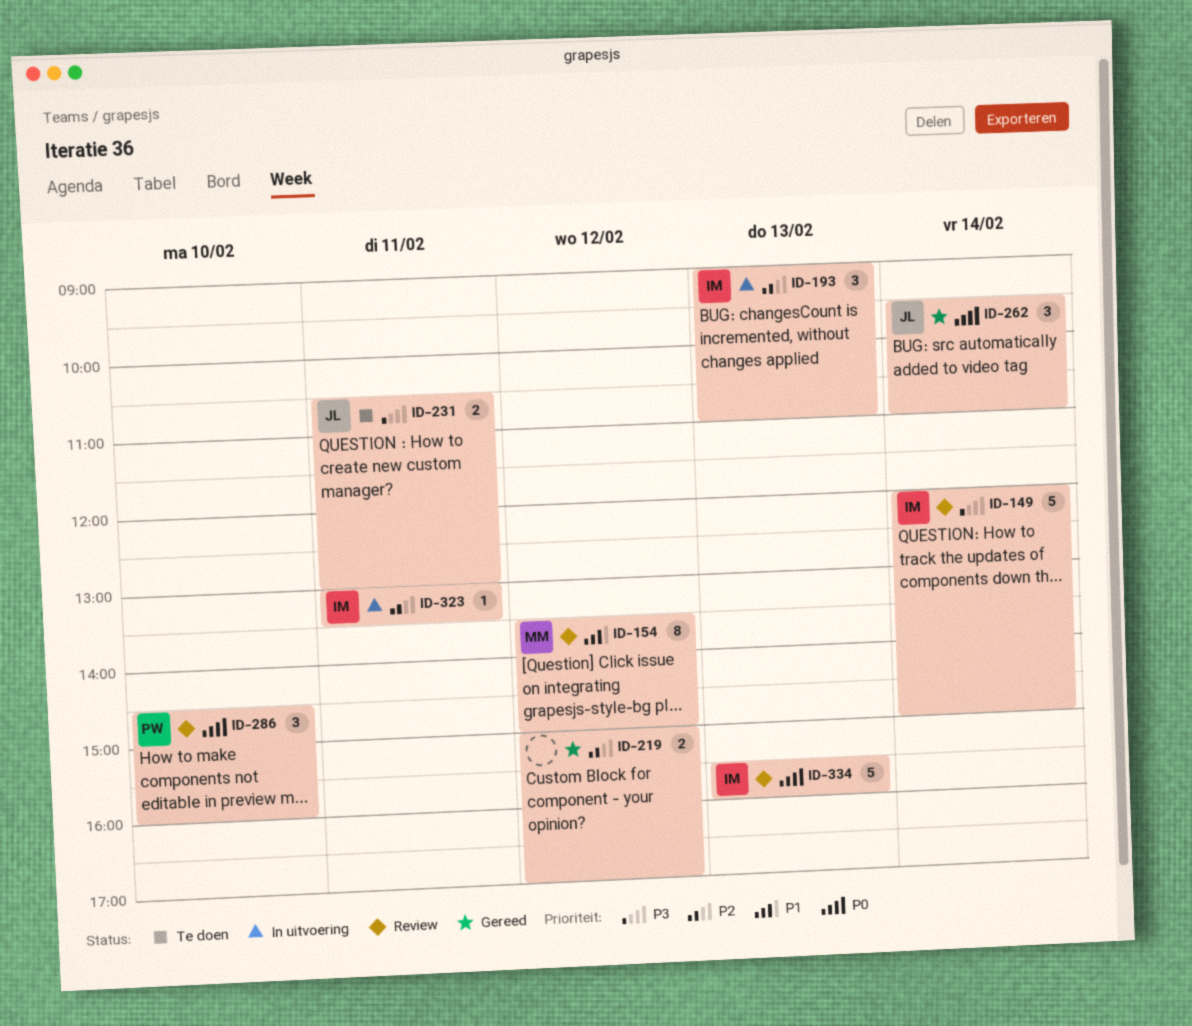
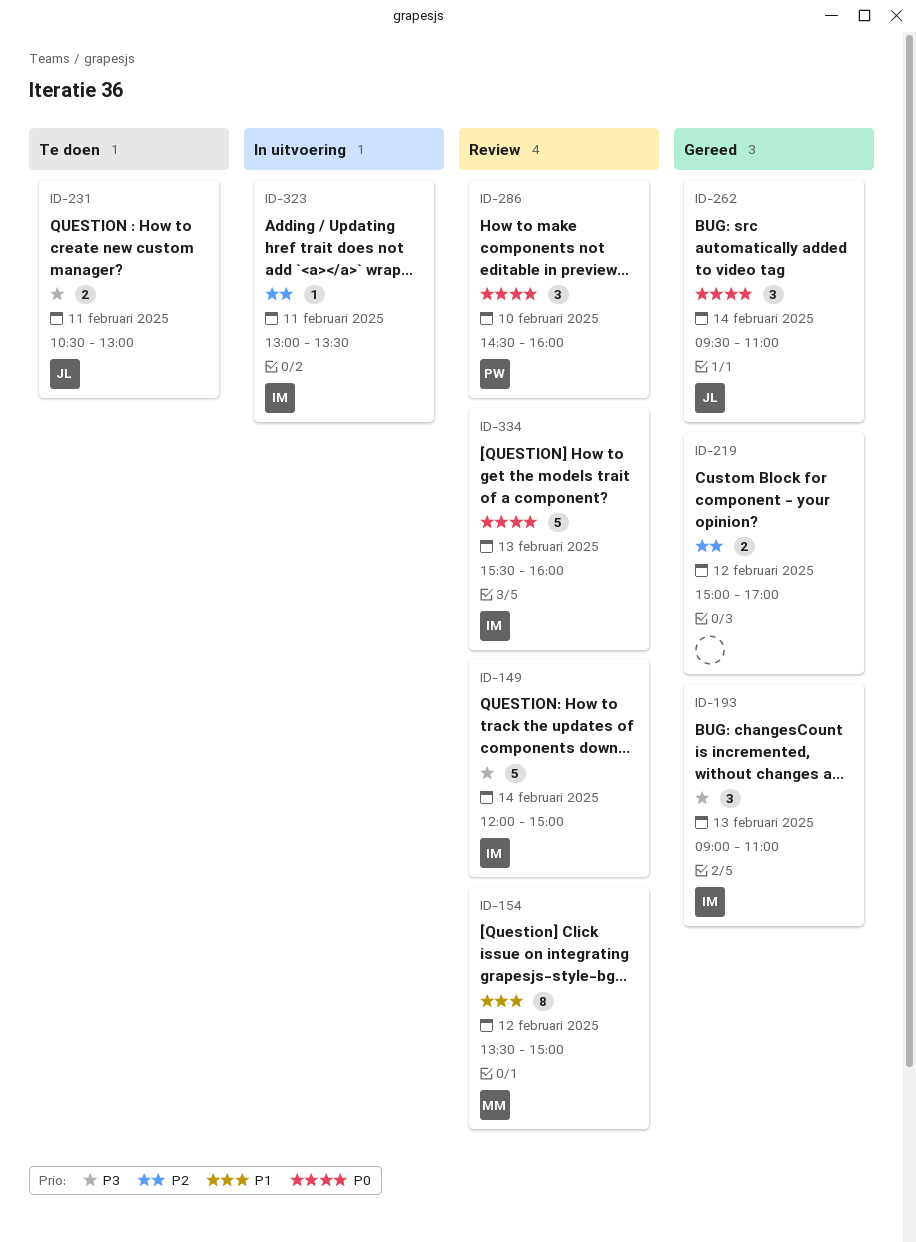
ID-193, status: In uitvoering -> Gereed
ID-193, priority: P2 -> P3

